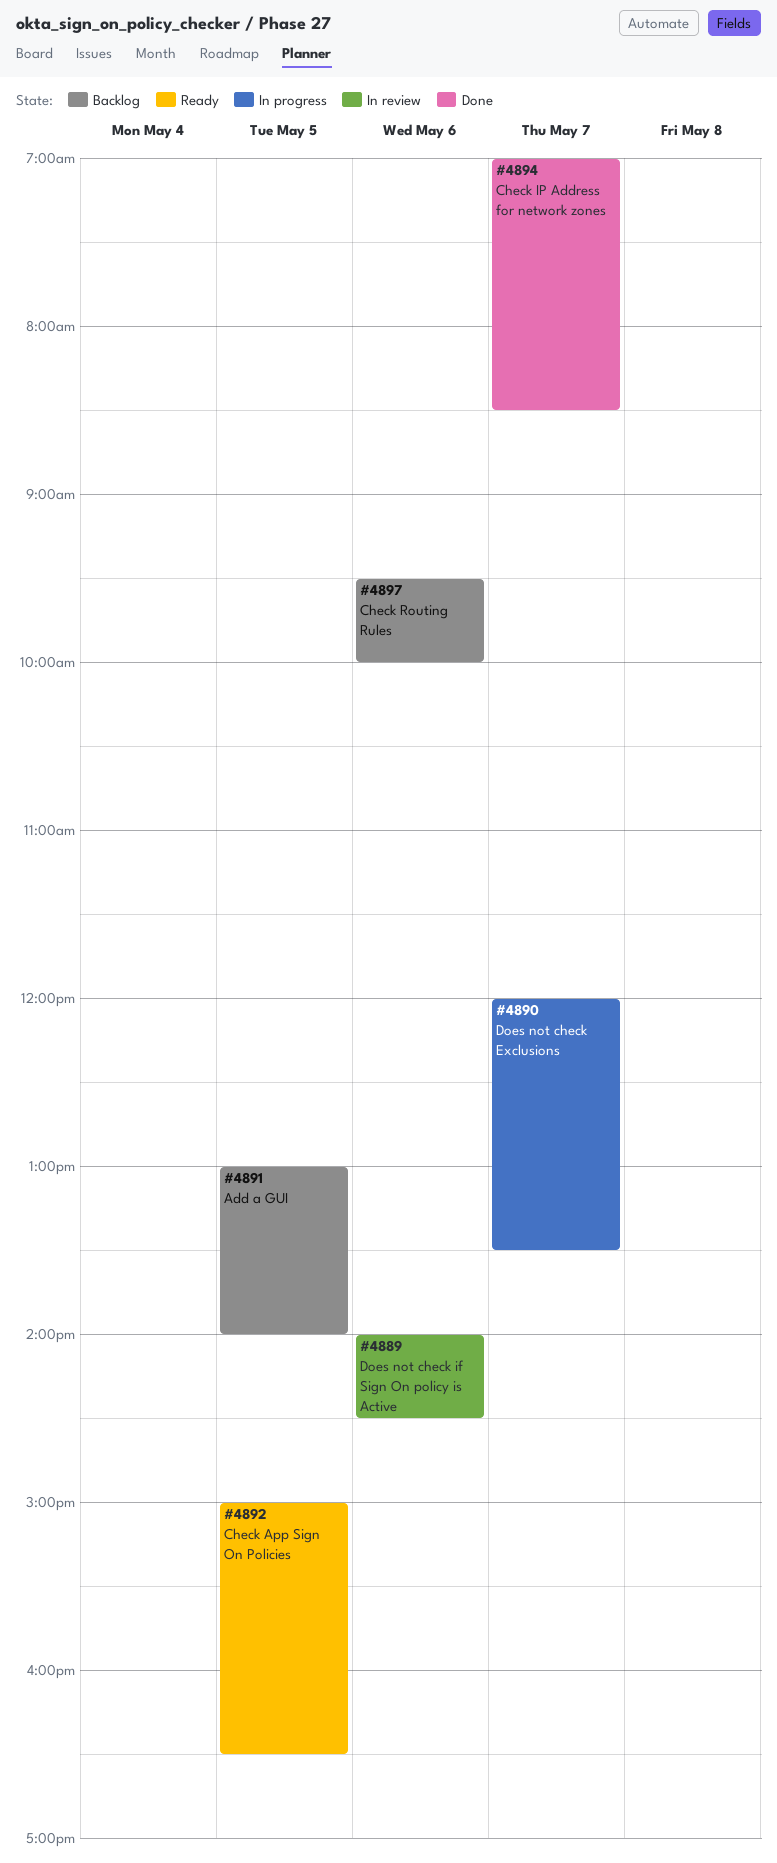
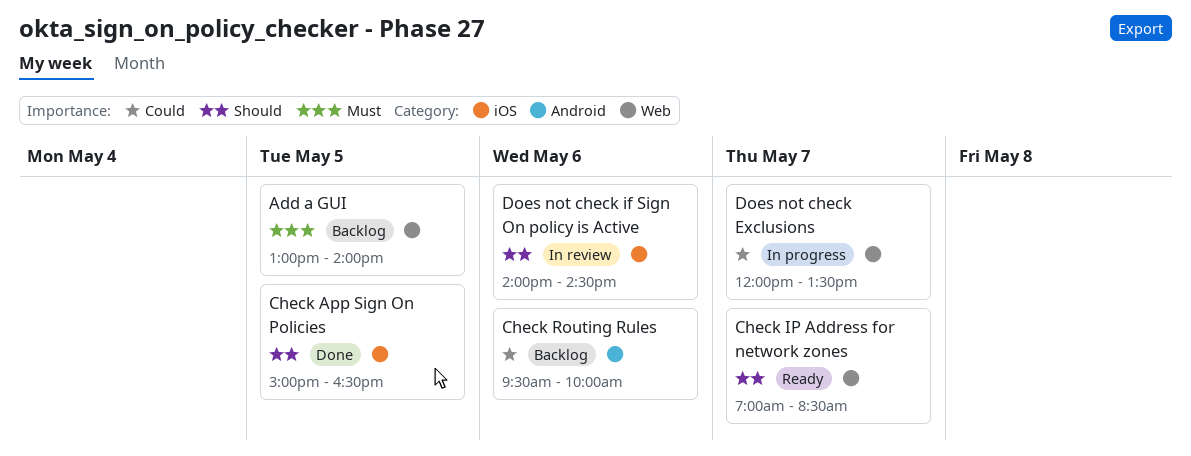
Check App Sign On Policies, status: Ready -> Done
Check IP Address for network zones, status: Done -> Ready

